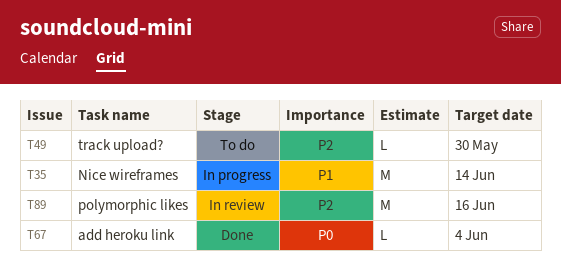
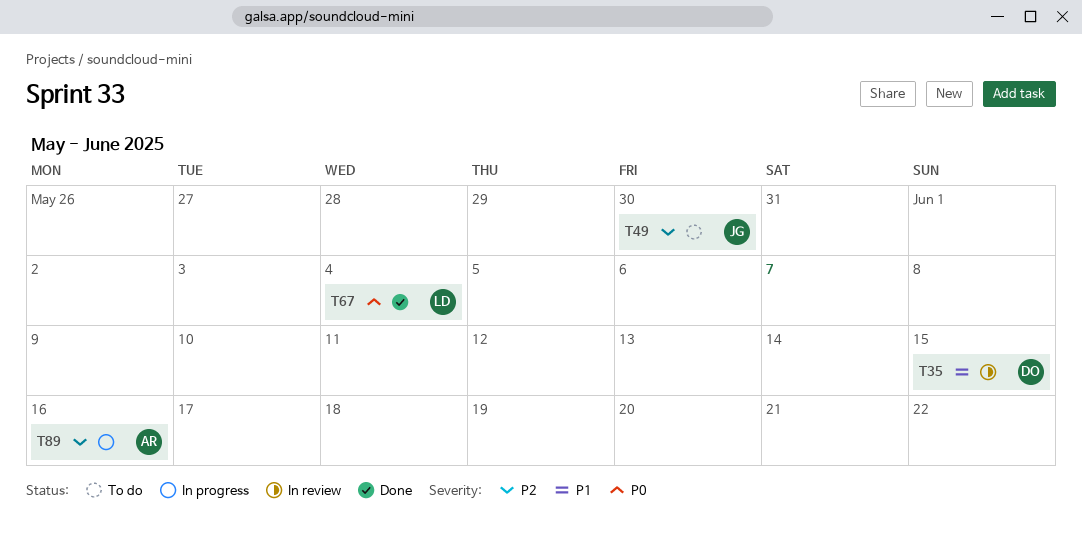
T35, status: In progress -> In review
T35, due: Jun 14 -> Jun 15
T89, status: In review -> In progress

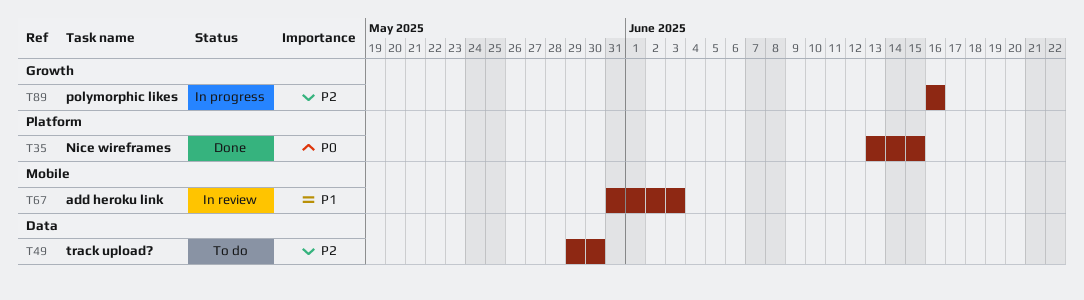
T35, status: In review -> Done
T35, priority: P1 -> P0
T67, status: Done -> In review
T67, priority: P0 -> P1
T67, due: Jun 4 -> Jun 3

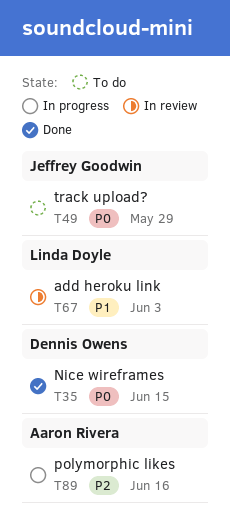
T49, priority: P2 -> P0
T49, due: May 30 -> May 29

